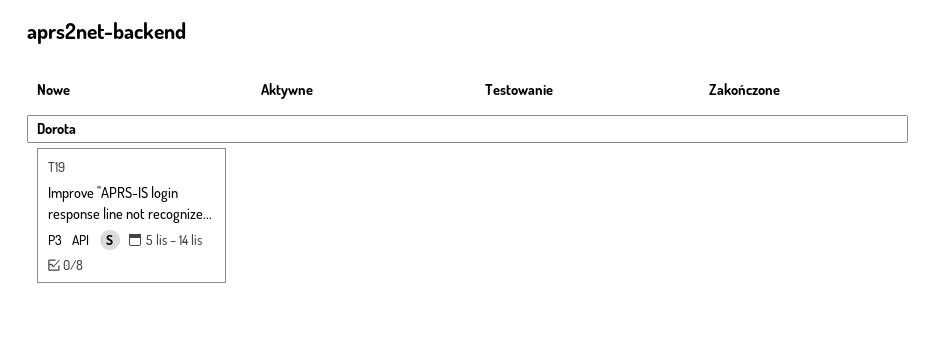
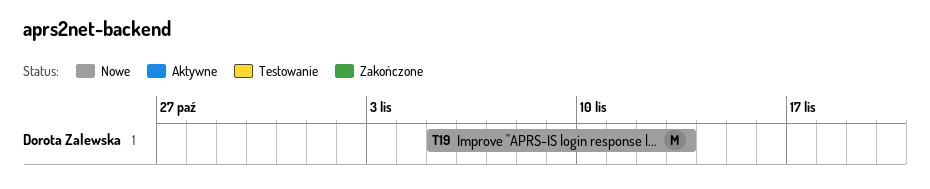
T19, estimate: S -> M
T19, due: Nov 14 -> Nov 13

